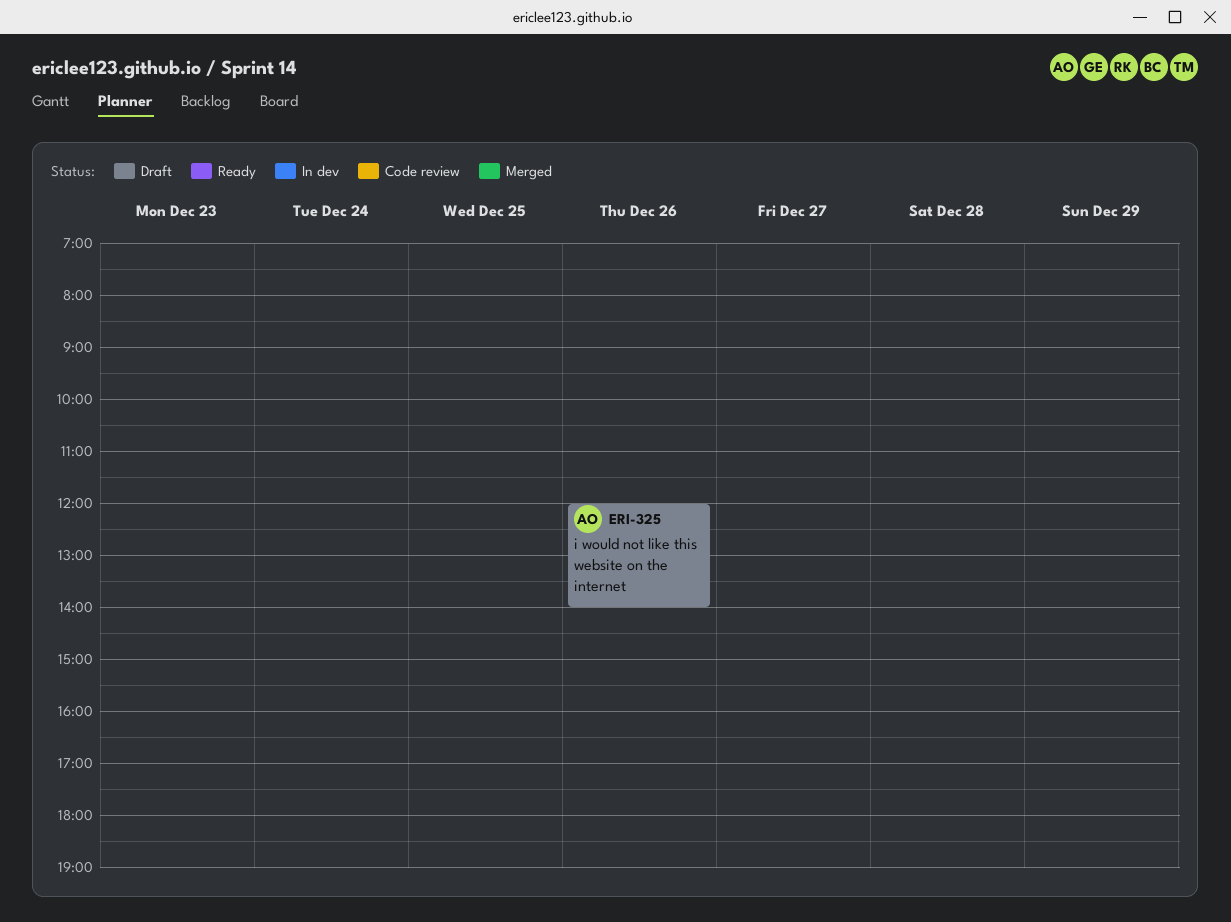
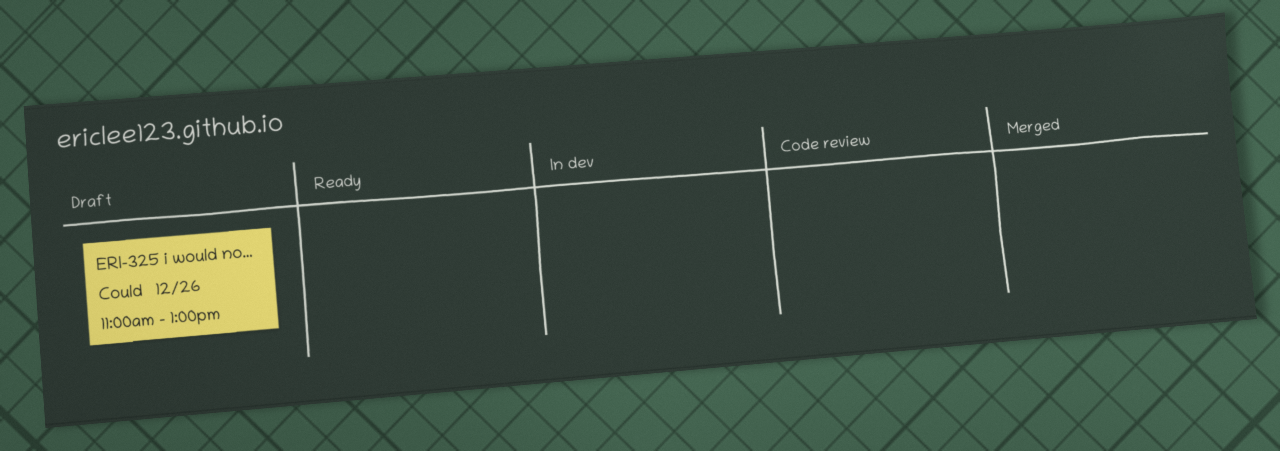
ERI-325, begins: 12:00 -> 11:00
ERI-325, ends: 14:00 -> 13:00

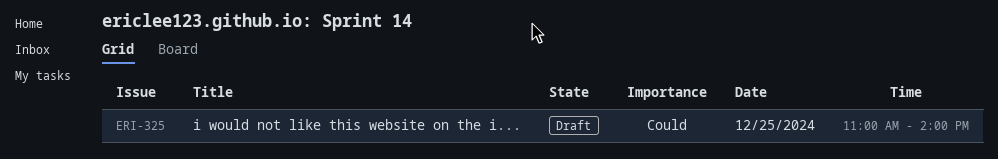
ERI-325, day: Dec 26 -> Dec 25
ERI-325, ends: 13:00 -> 14:00

